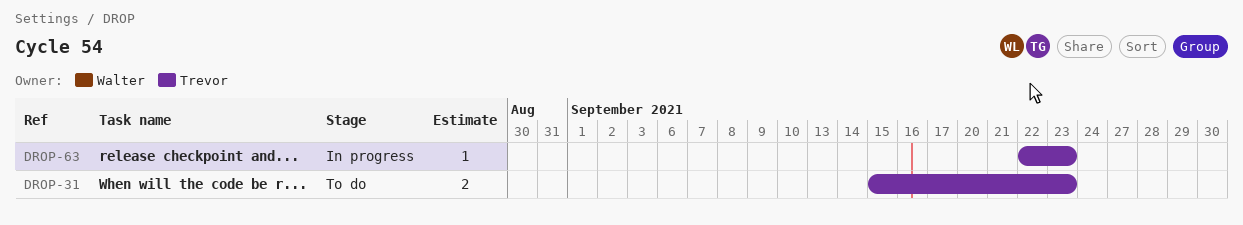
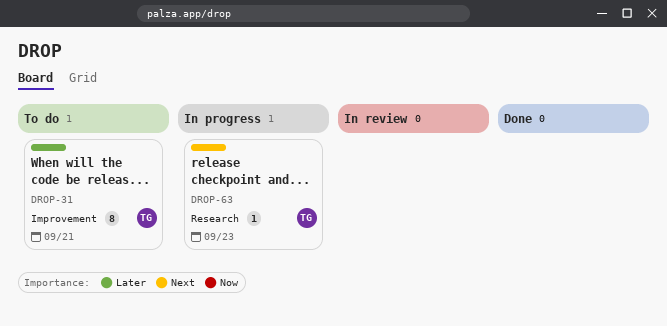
DROP-31, estimate: 2 -> 8
DROP-31, due: Sep 23 -> Sep 21

